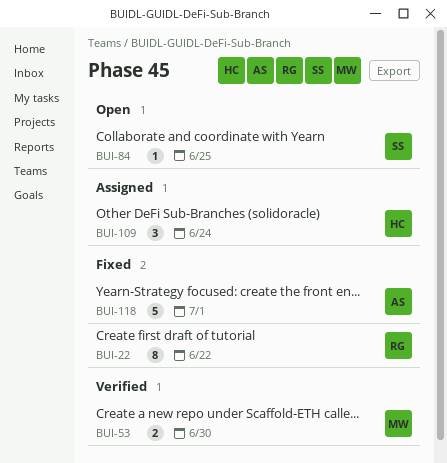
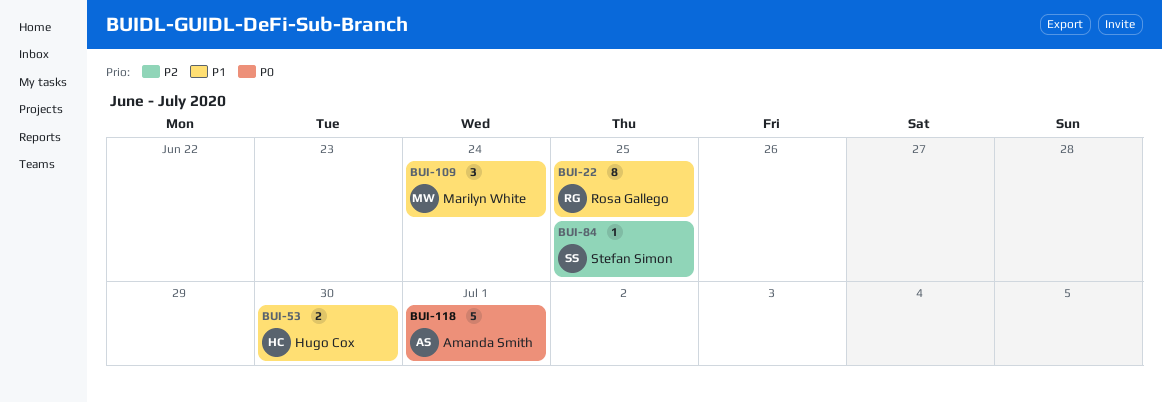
BUI-22, due: Jun 22 -> Jun 25
BUI-53, owner: Marilyn White -> Hugo Cox
BUI-109, owner: Hugo Cox -> Marilyn White

